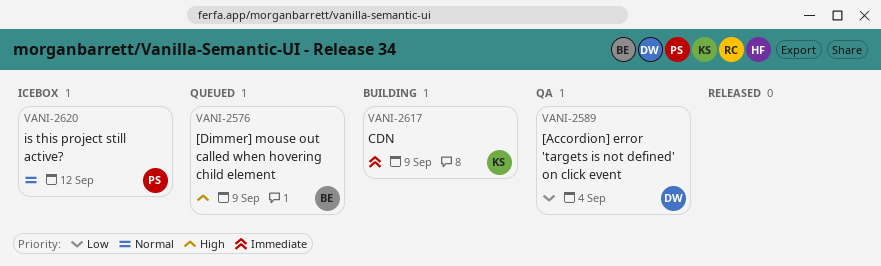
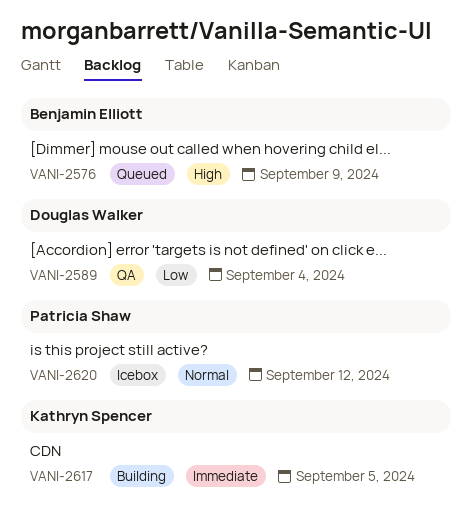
VANI-2617, due: Sep 9 -> Sep 5

